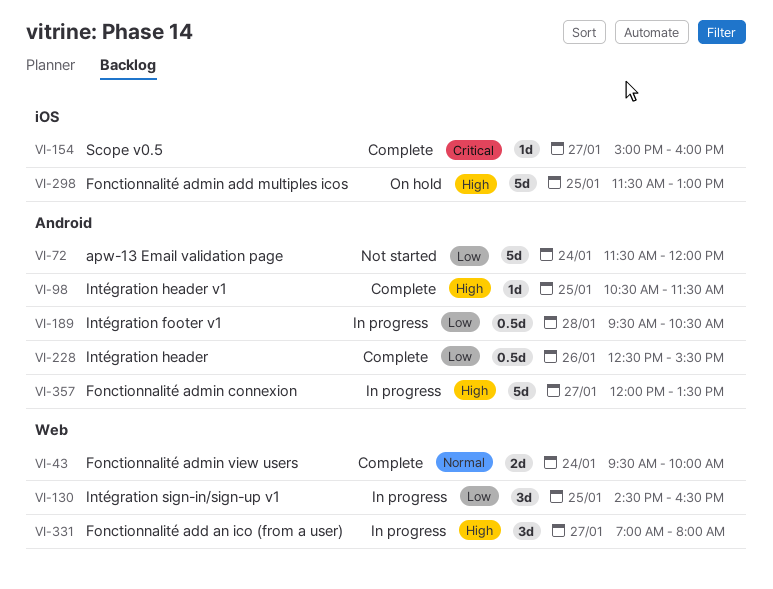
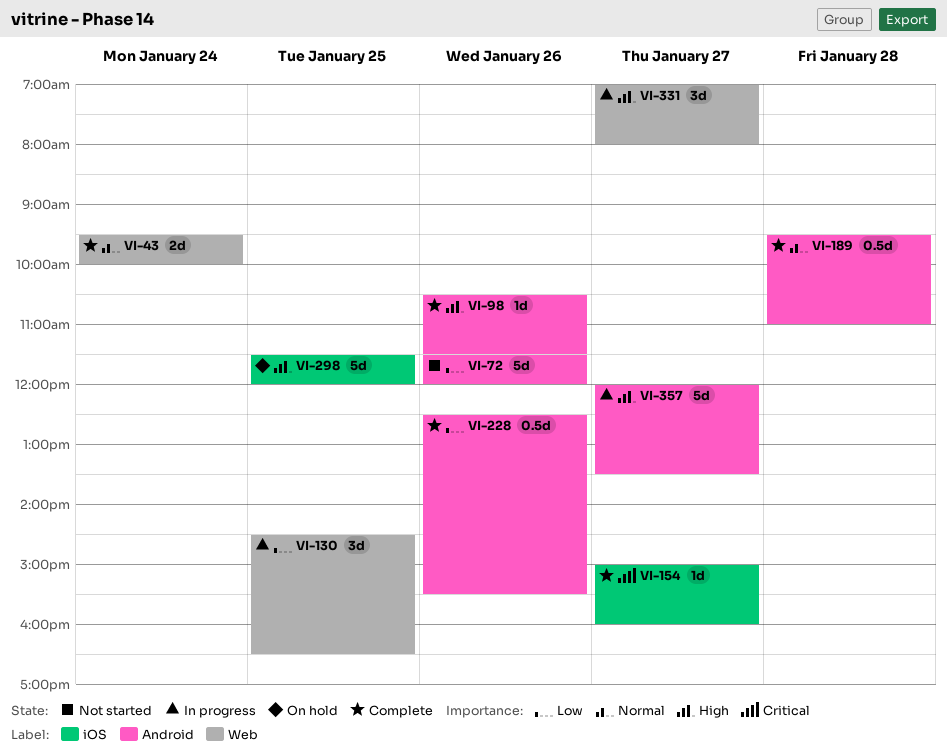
VI-72, day: Jan 24 -> Jan 26
VI-98, day: Jan 25 -> Jan 26
VI-189, status: In progress -> Complete
VI-189, priority: Low -> Normal
VI-189, ends: 10:30 -> 11:00
VI-298, ends: 13:00 -> 12:00

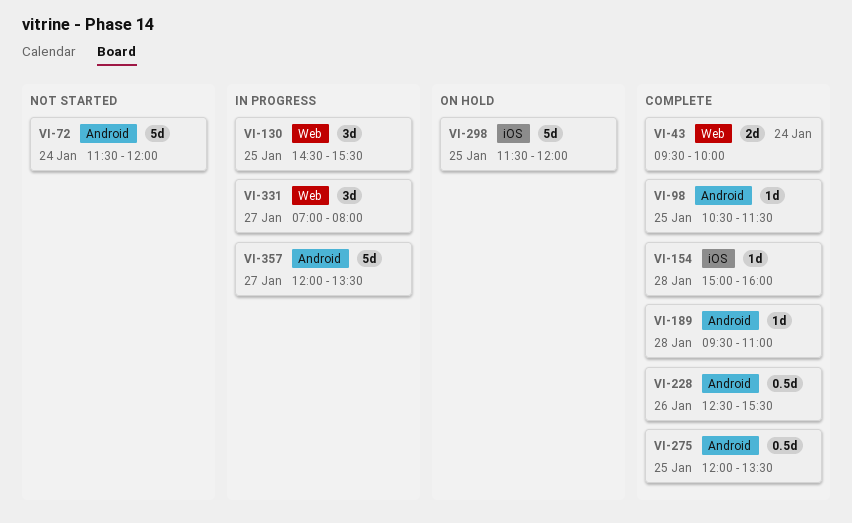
VI-72, day: Jan 26 -> Jan 24
VI-98, day: Jan 26 -> Jan 25
VI-130, ends: 16:30 -> 15:30
VI-154, day: Jan 27 -> Jan 28
VI-189, estimate: 0.5d -> 1d
VI-275: none -> present

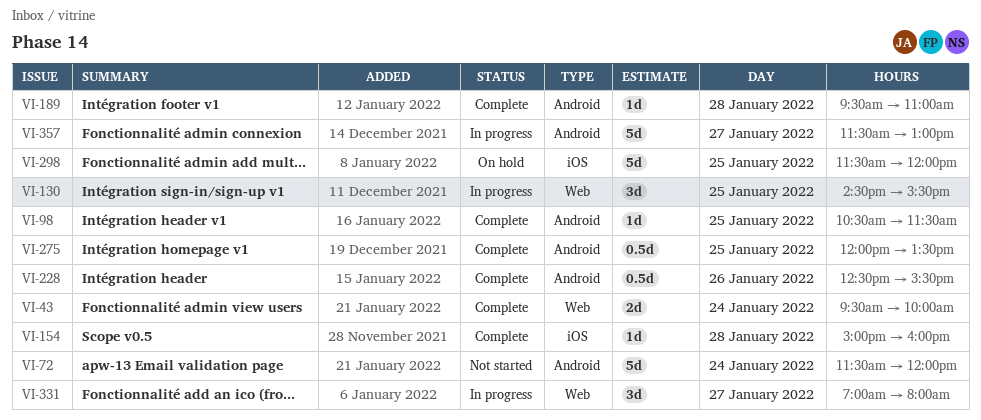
VI-357, begins: 12:00 -> 11:30
VI-357, ends: 13:30 -> 13:00

